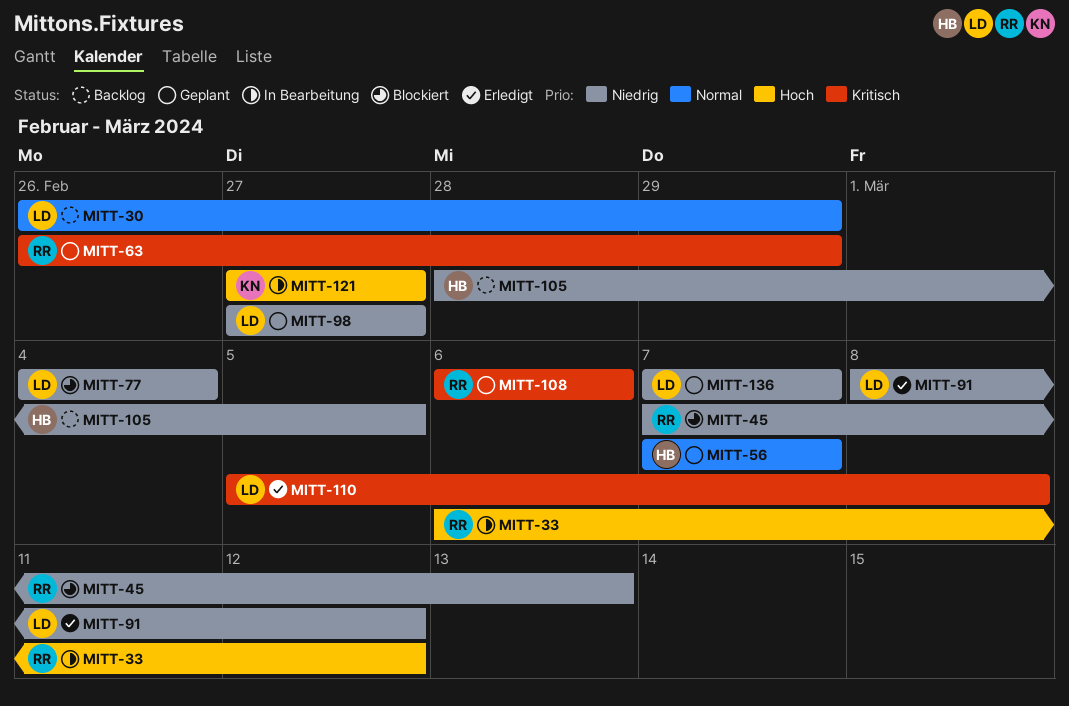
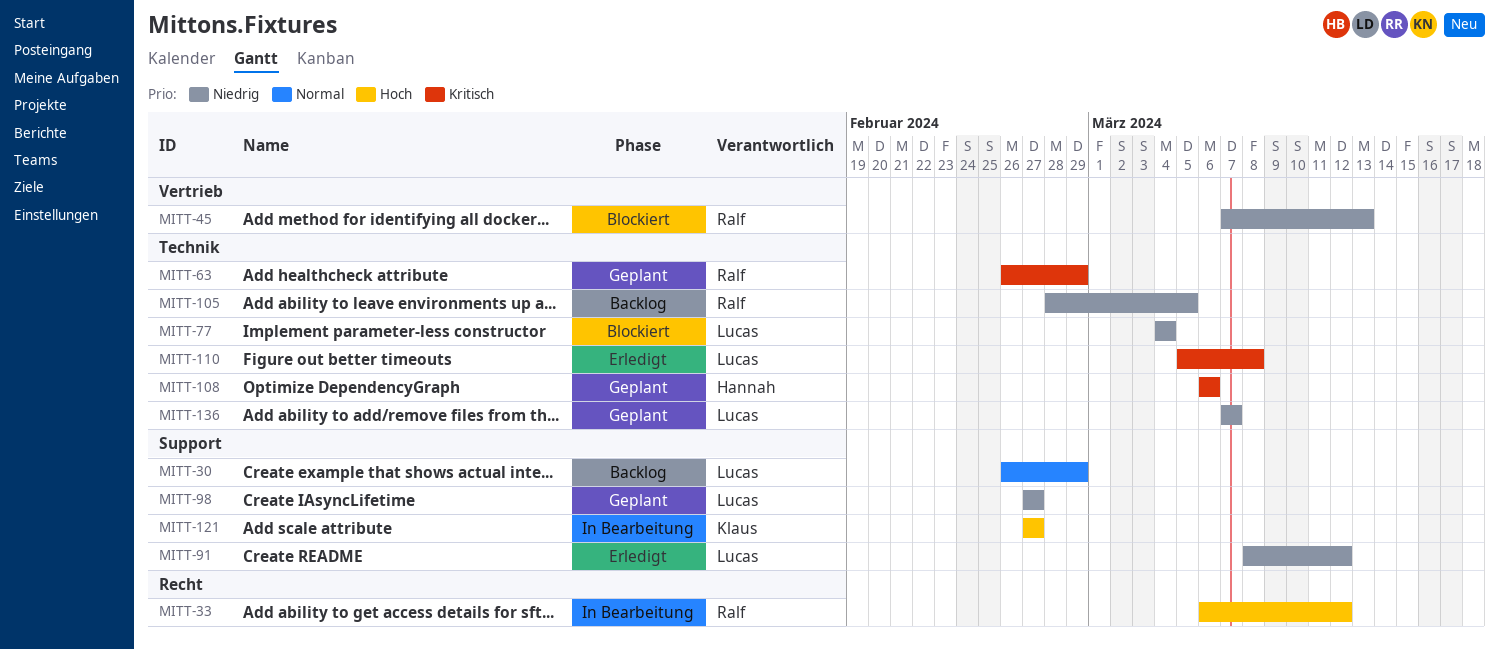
MITT-56: present -> none
MITT-105, owner: Hannah -> Ralf
MITT-108, owner: Ralf -> Hannah

